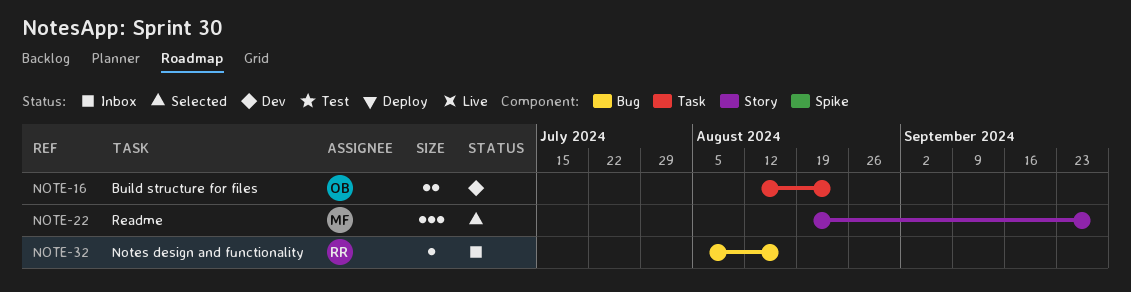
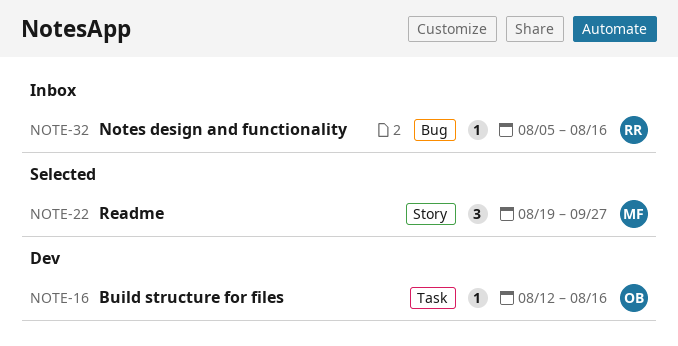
NOTE-16, estimate: 2 -> 1
NOTE-16, due: Aug 23 -> Aug 16

